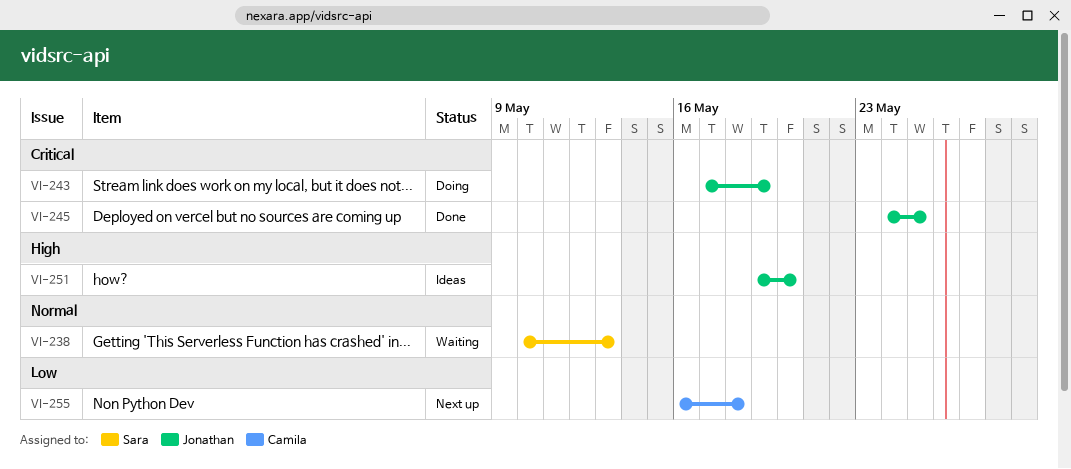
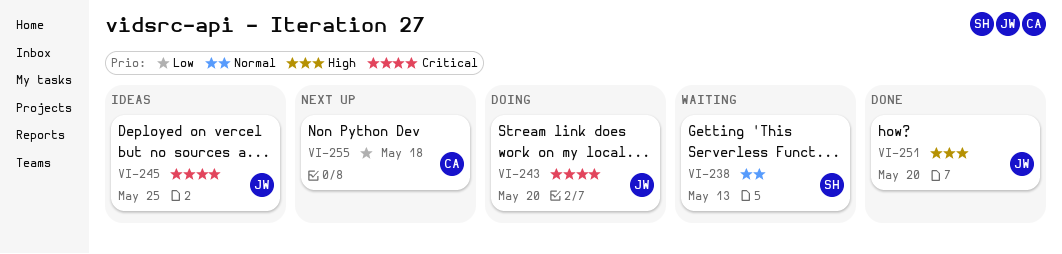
VI-243, due: May 19 -> May 20
VI-245, status: Done -> Ideas
VI-251, status: Ideas -> Done

